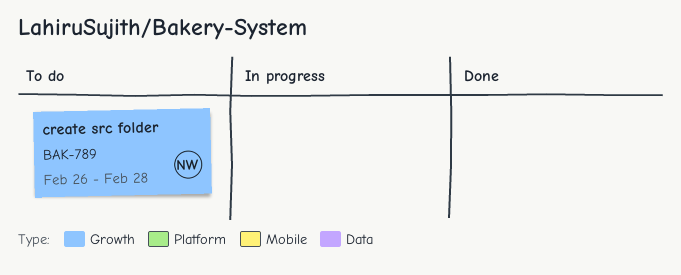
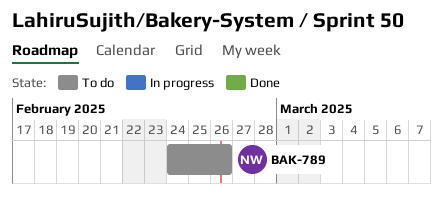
BAK-789, start: Feb 26 -> Feb 24
BAK-789, due: Feb 28 -> Feb 26

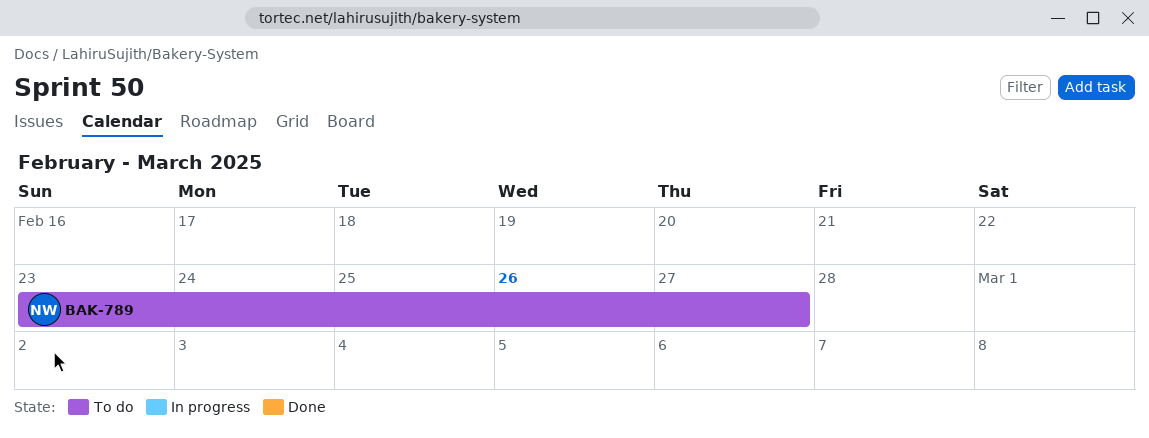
BAK-789, start: Feb 24 -> Feb 23
BAK-789, due: Feb 26 -> Feb 27

